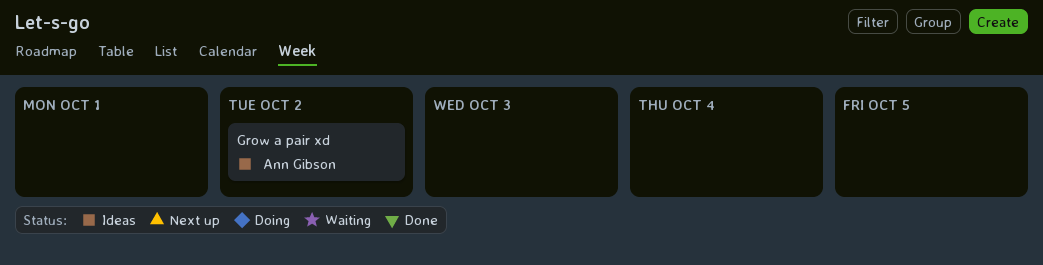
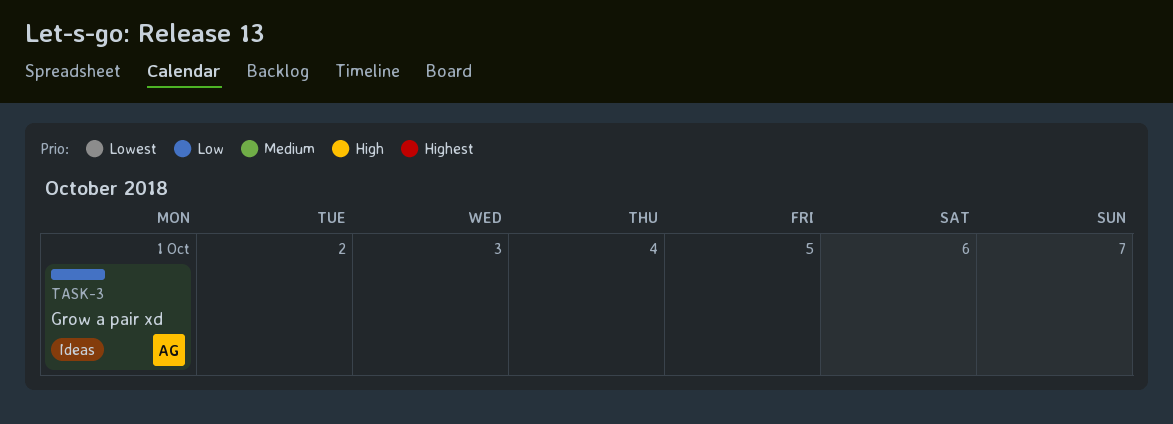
Grow a pair xd, due: Oct 2 -> Oct 1

